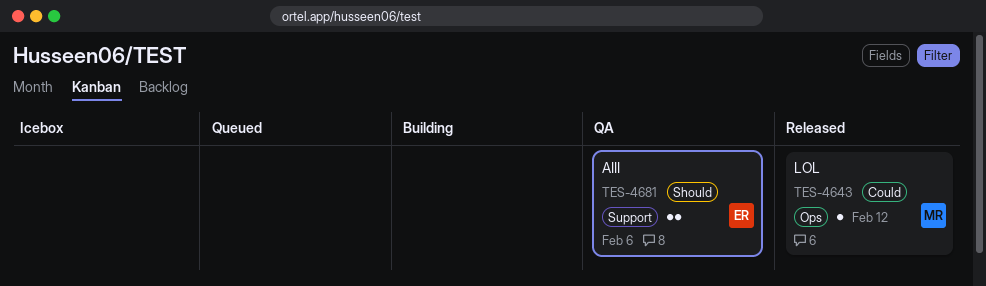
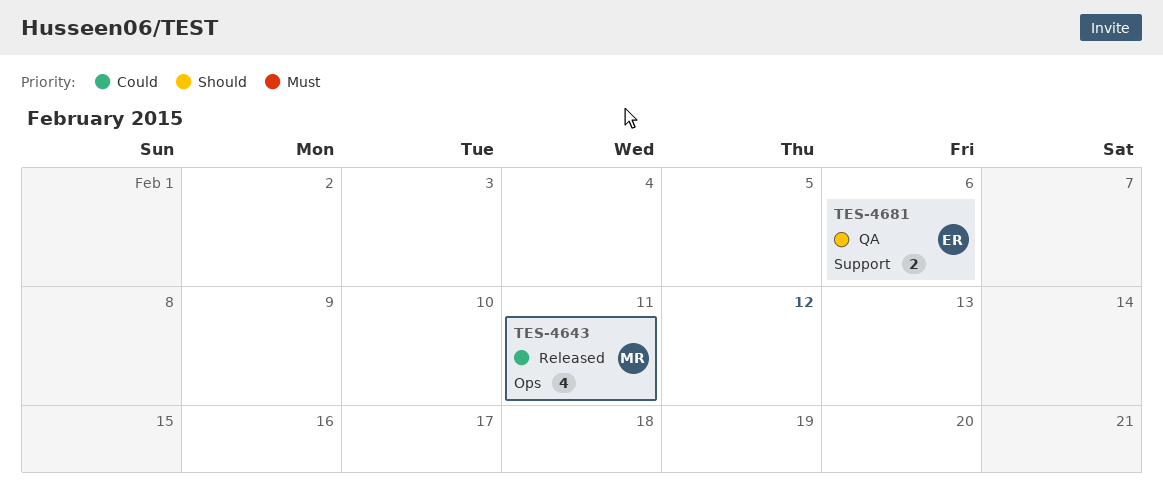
TES-4643, estimate: 1 -> 4
TES-4643, due: Feb 12 -> Feb 11

